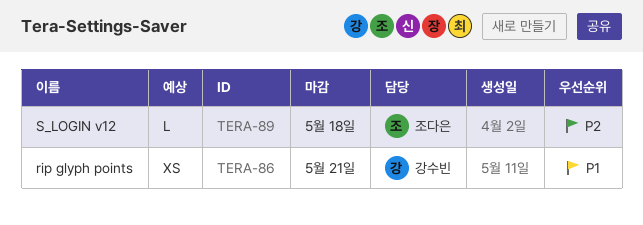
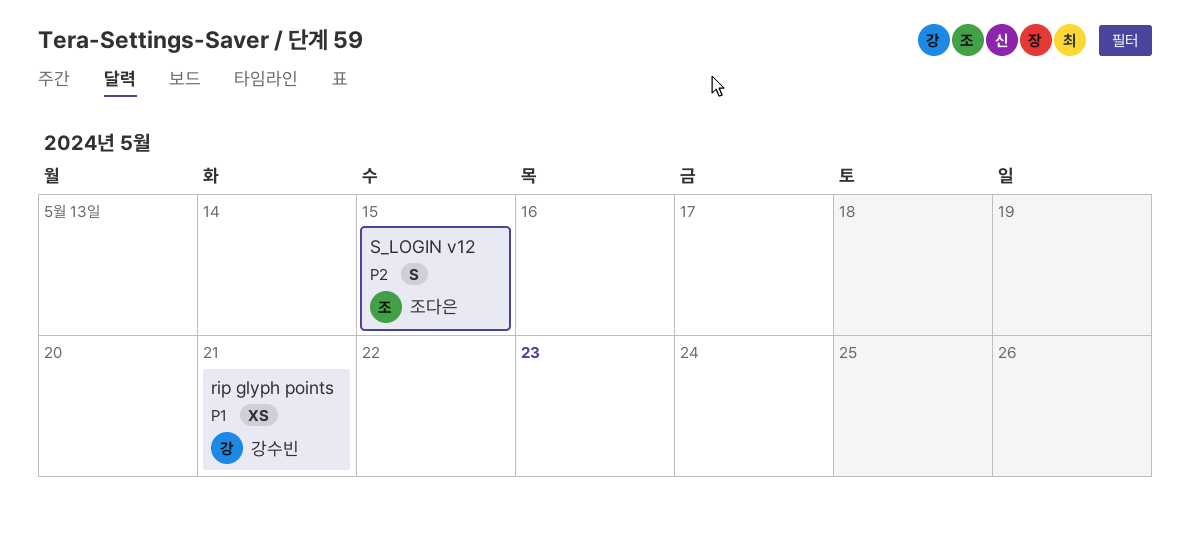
S_LOGIN v12, estimate: L -> S
S_LOGIN v12, due: May 18 -> May 15

